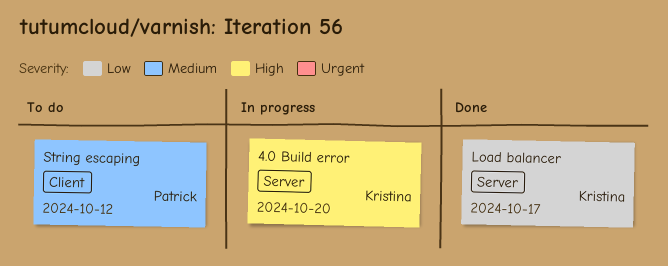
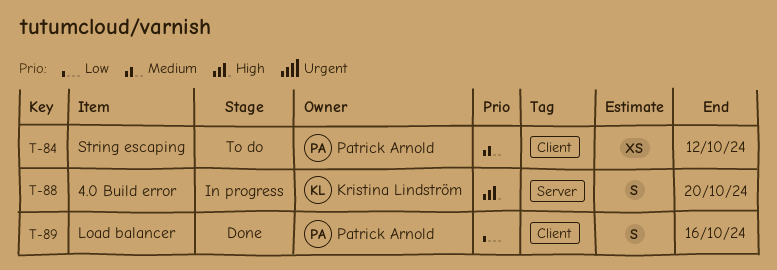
Load balancer, owner: Kristina Lindström -> Patrick Arnold
Load balancer, label: Server -> Client
Load balancer, due: Oct 17 -> Oct 16

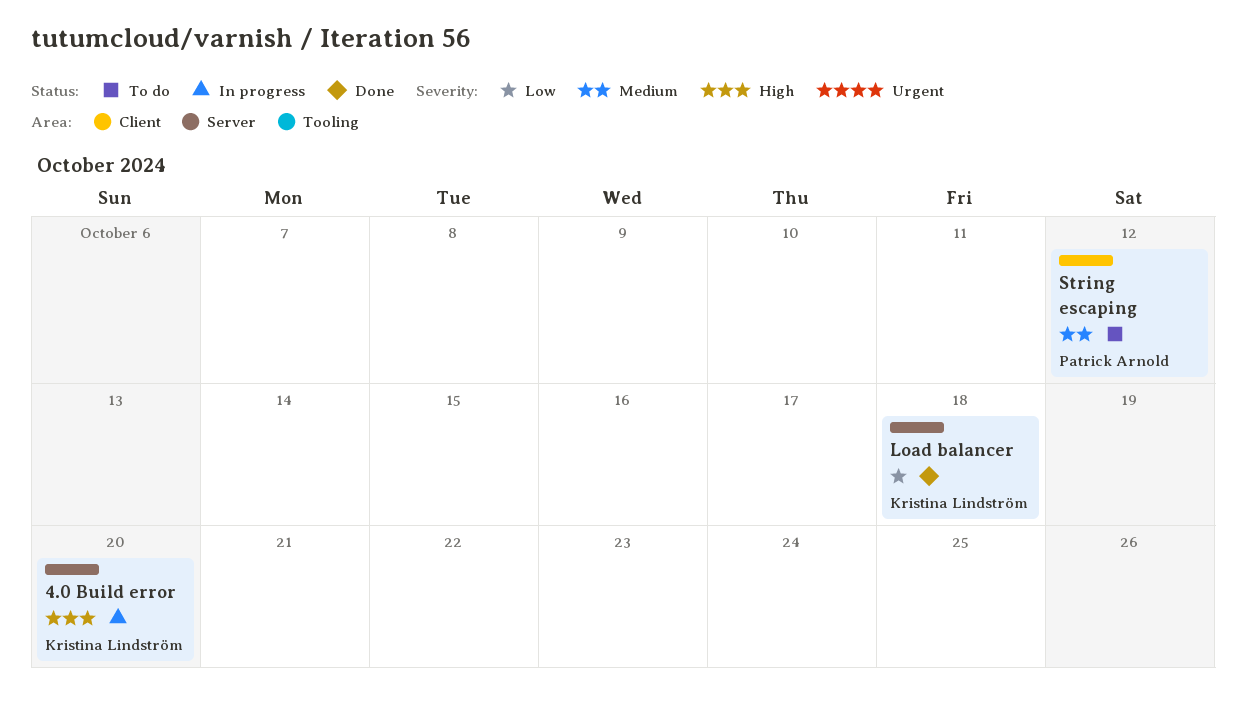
Load balancer, owner: Patrick Arnold -> Kristina Lindström
Load balancer, label: Client -> Server
Load balancer, due: Oct 16 -> Oct 18

